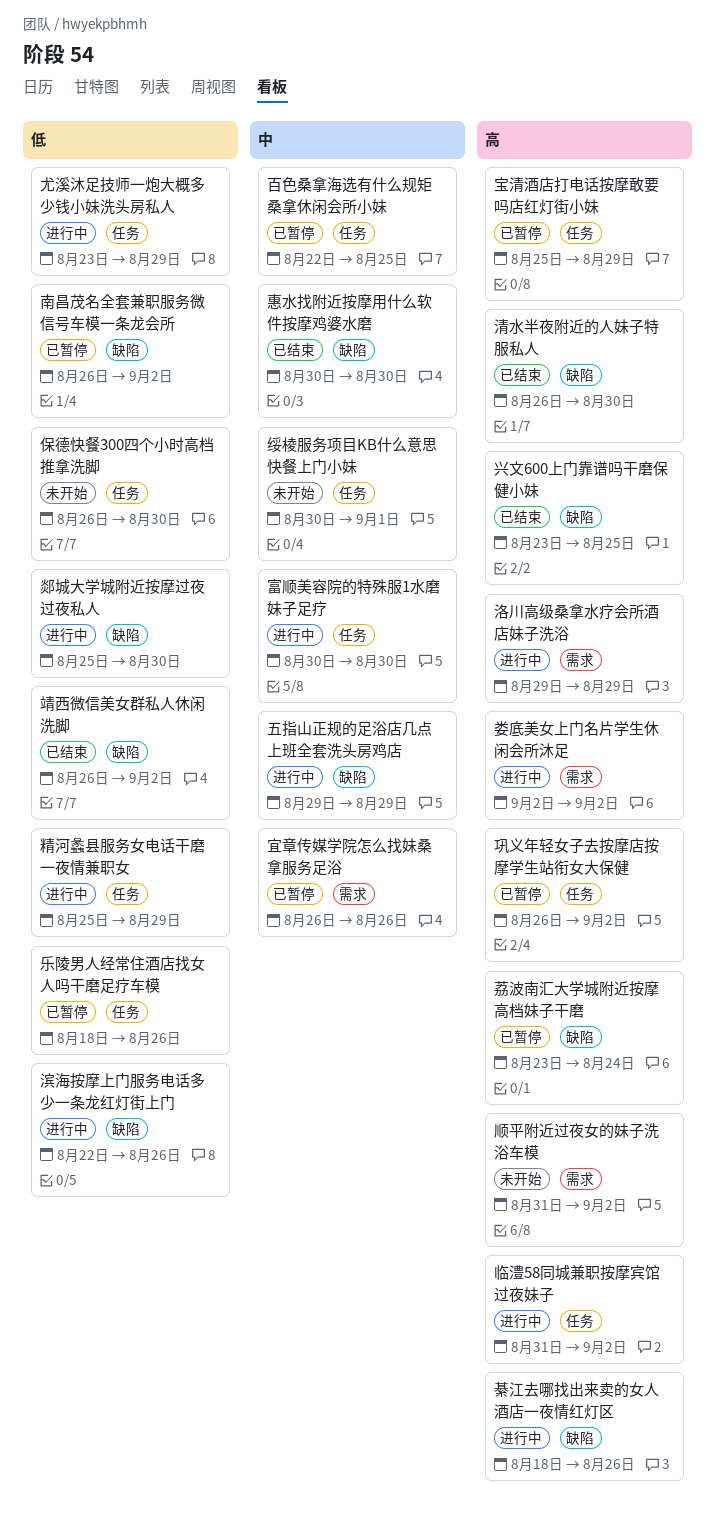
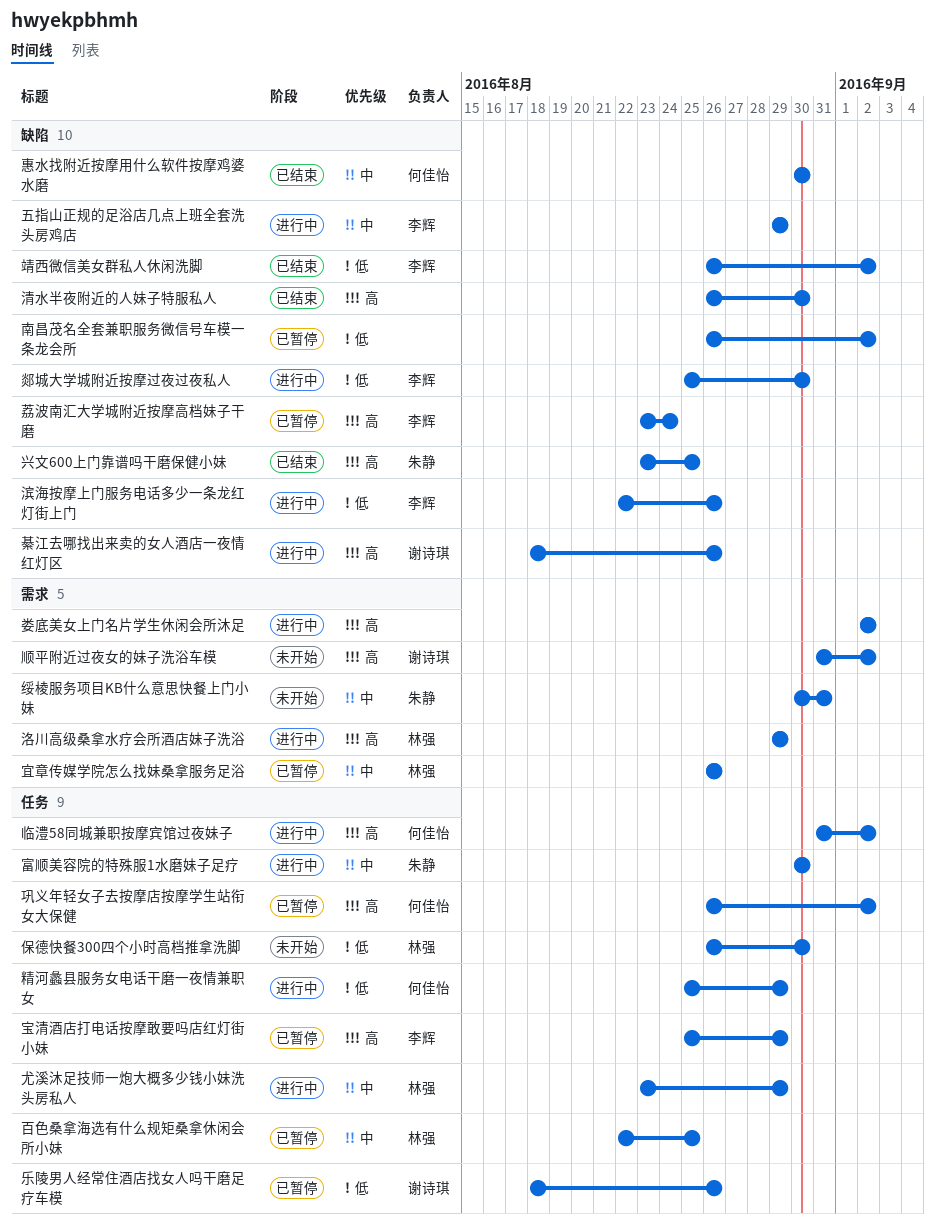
尤溪沐足技师一炮大概多少钱小妹洗头房私人, priority: 低 -> 中
绥棱服务项目KB什么意思快餐上门小妹, label: 任务 -> 需求
绥棱服务项目KB什么意思快餐上门小妹, due: Sep 1 -> Aug 31

